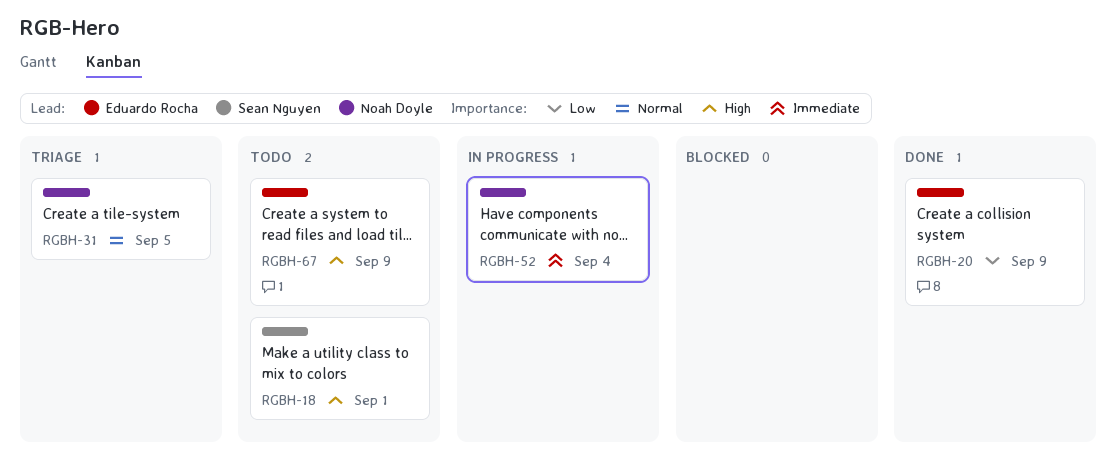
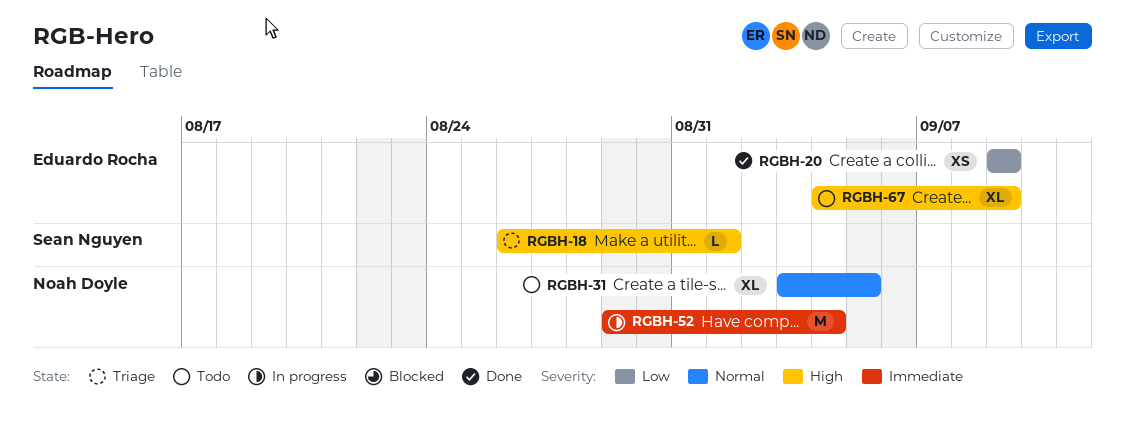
RGBH-18, status: Todo -> Triage
RGBH-31, status: Triage -> Todo

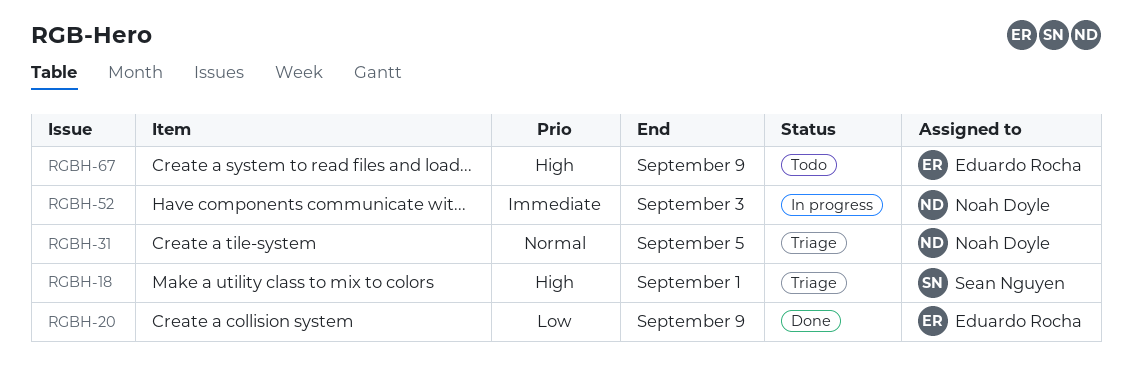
RGBH-31, status: Todo -> Triage
RGBH-52, due: Sep 4 -> Sep 3

